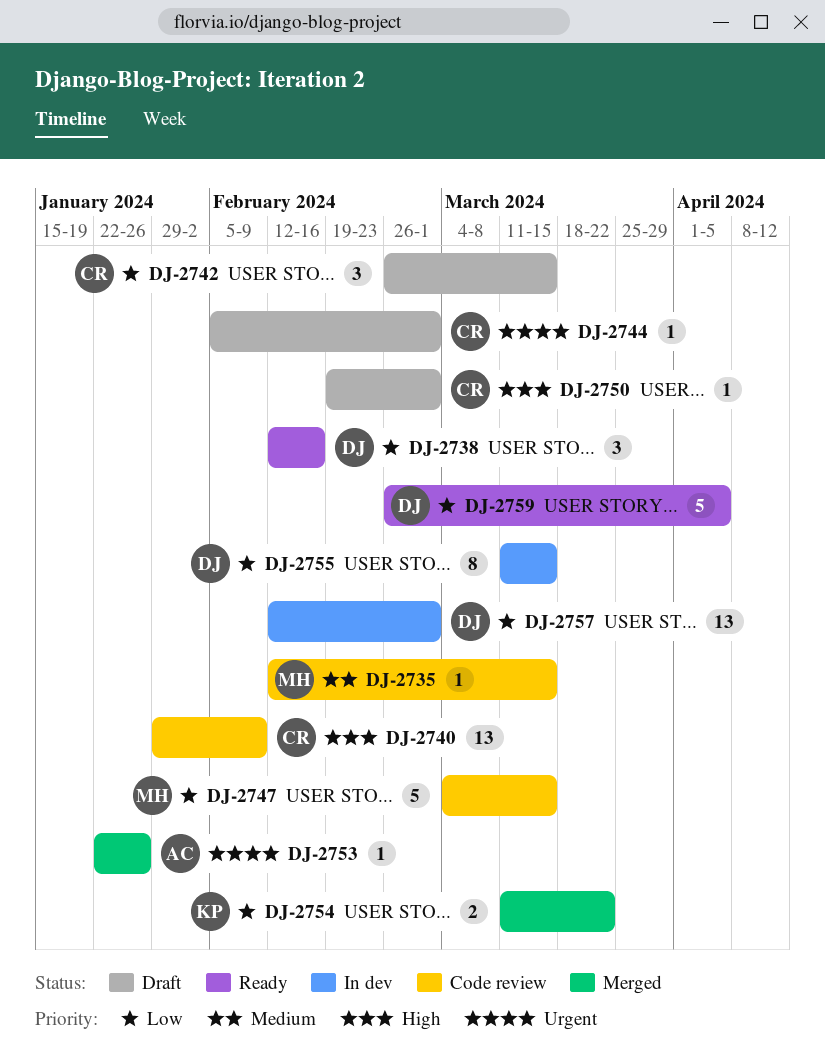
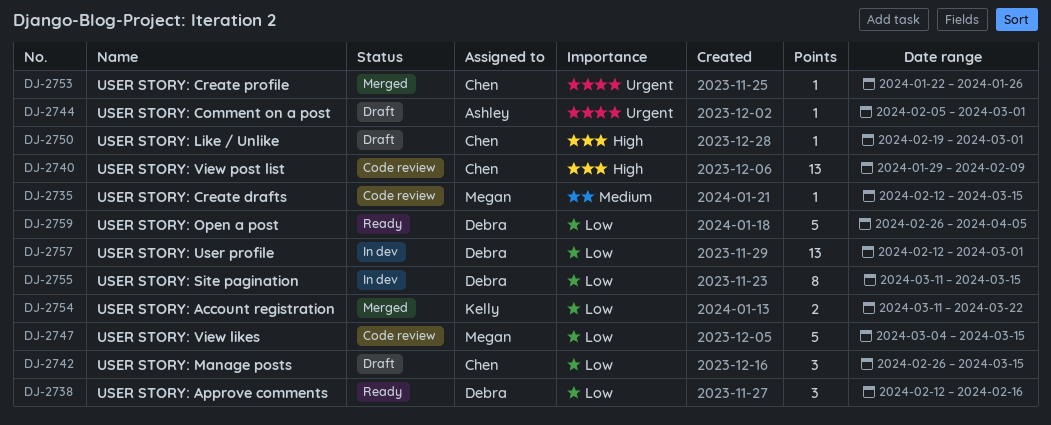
DJ-2744, owner: Chen -> Ashley
DJ-2753, owner: Ashley -> Chen

